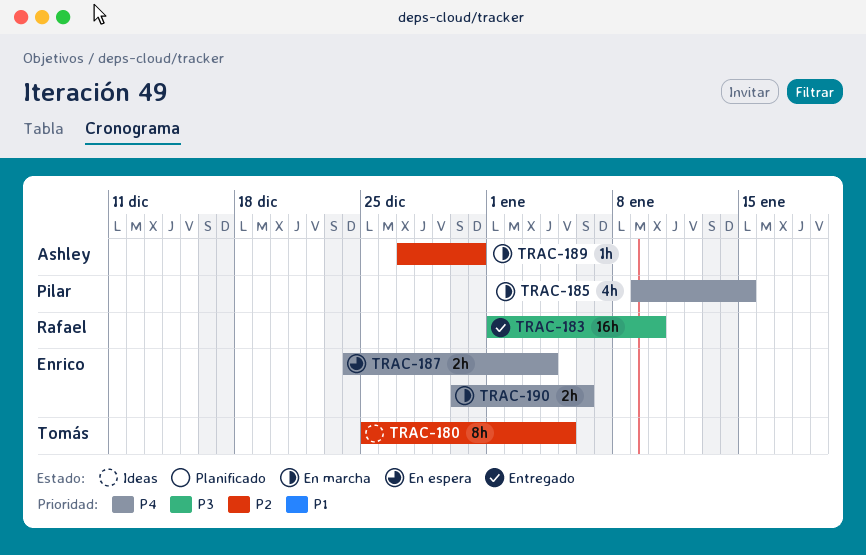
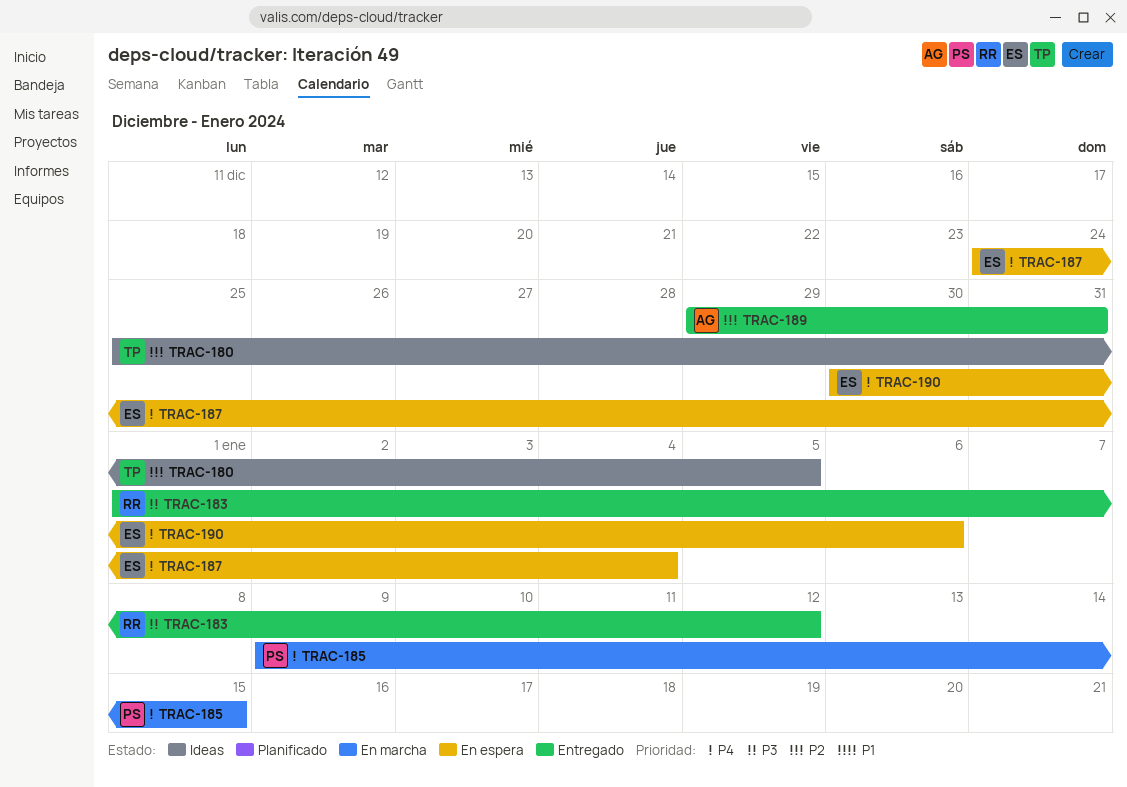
TRAC-183, due: Jan 10 -> Jan 12
TRAC-189, status: En marcha -> Entregado
TRAC-189, start: Dec 27 -> Dec 29
TRAC-190, status: En marcha -> En espera

